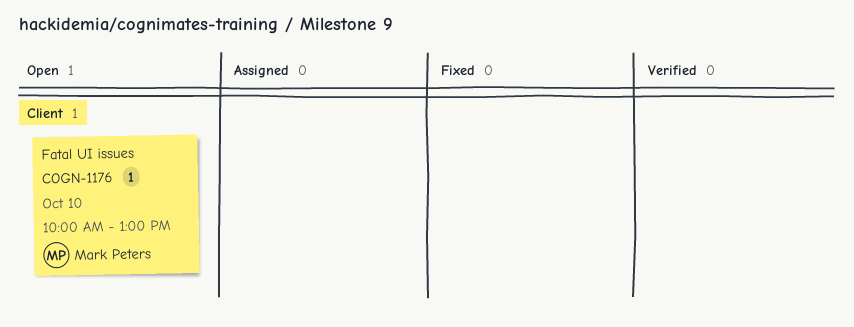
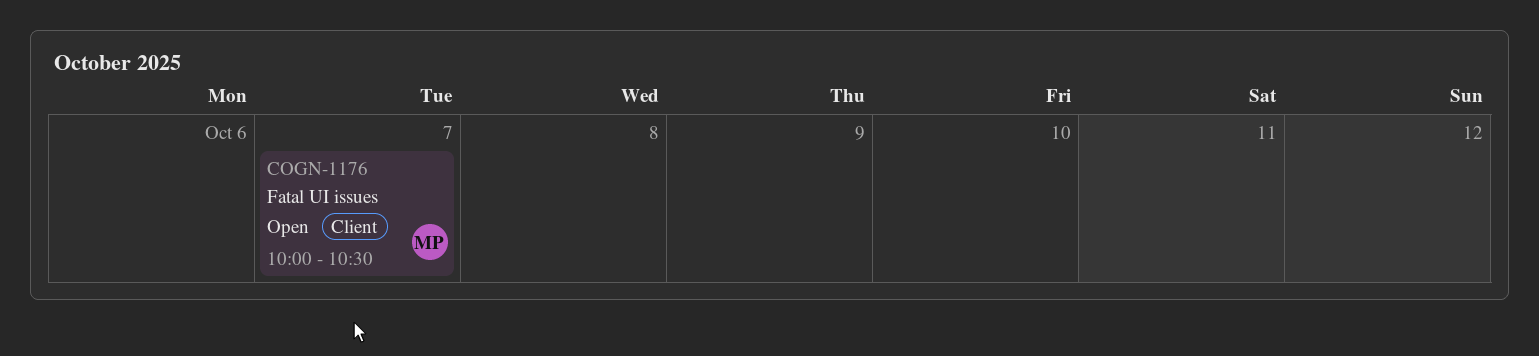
COGN-1176, day: Oct 10 -> Oct 7
COGN-1176, ends: 13:00 -> 10:30

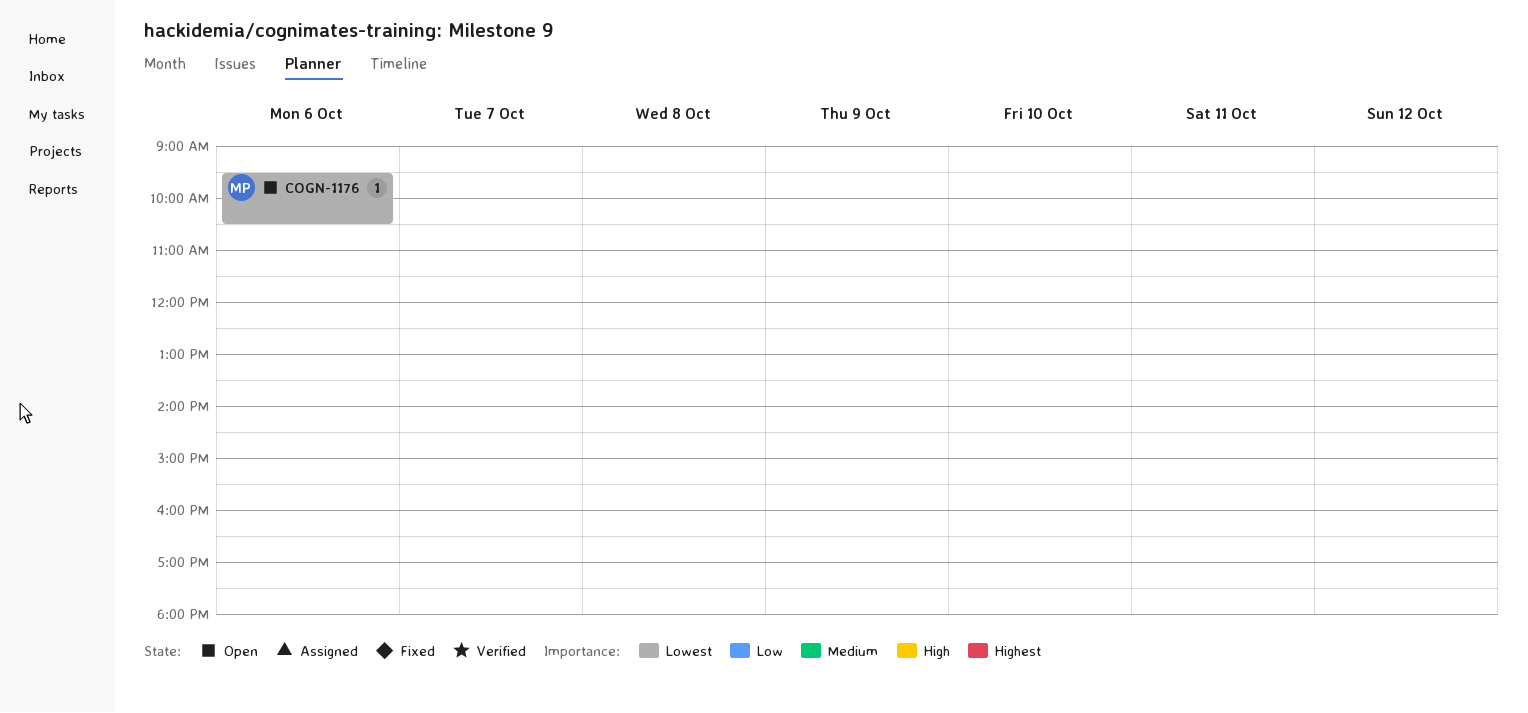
COGN-1176, day: Oct 7 -> Oct 6
COGN-1176, begins: 10:00 -> 09:30

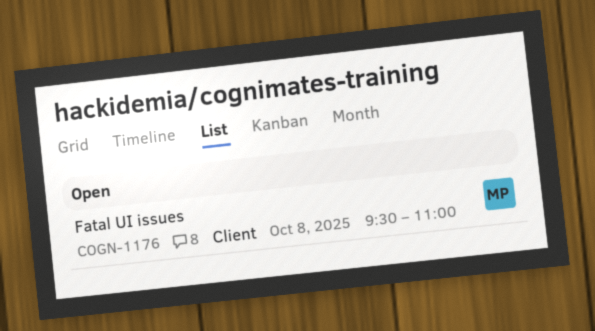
COGN-1176, day: Oct 6 -> Oct 8
COGN-1176, ends: 10:30 -> 11:00

